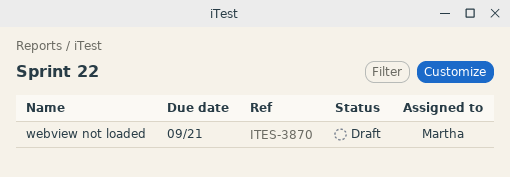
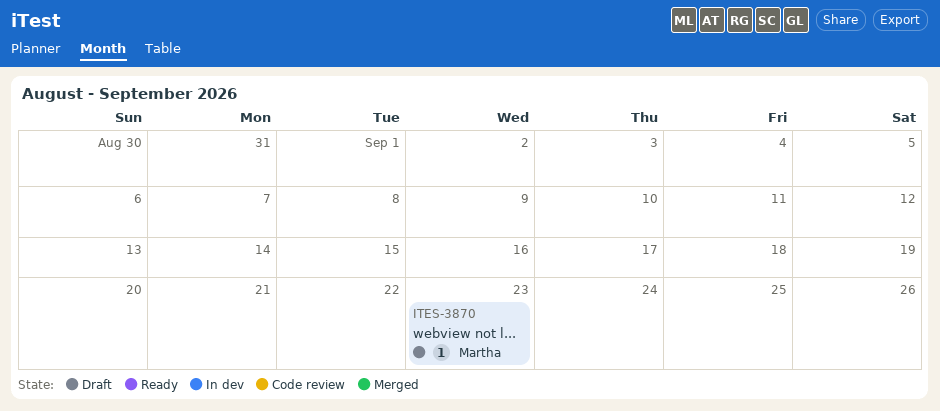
ITES-3870, due: Sep 21 -> Sep 23

